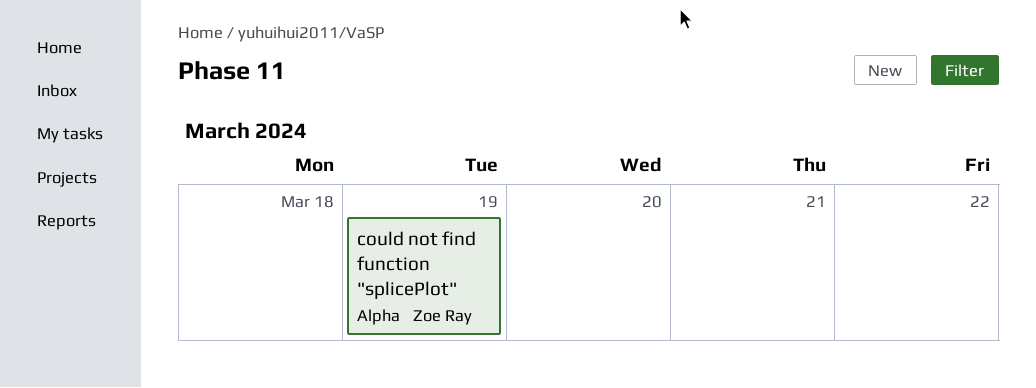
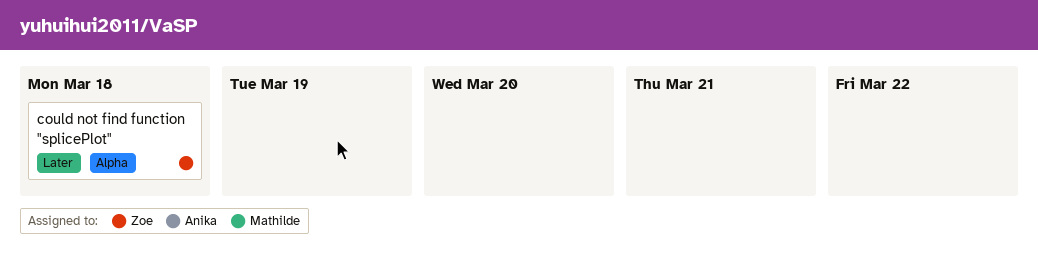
could not find function "splicePlot", due: Mar 19 -> Mar 18

